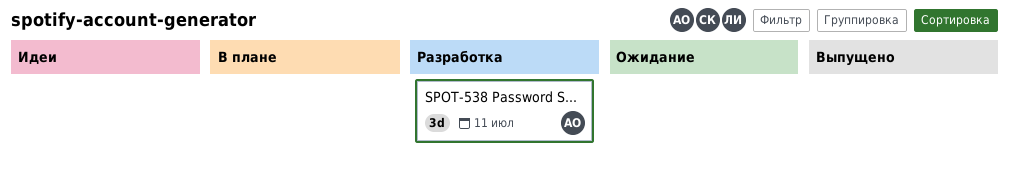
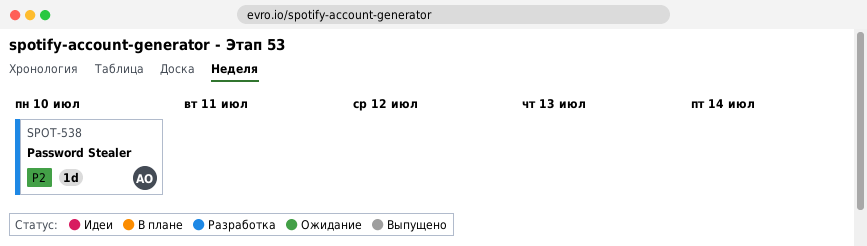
SPOT-538, estimate: 3d -> 1d
SPOT-538, due: Jul 11 -> Jul 10

